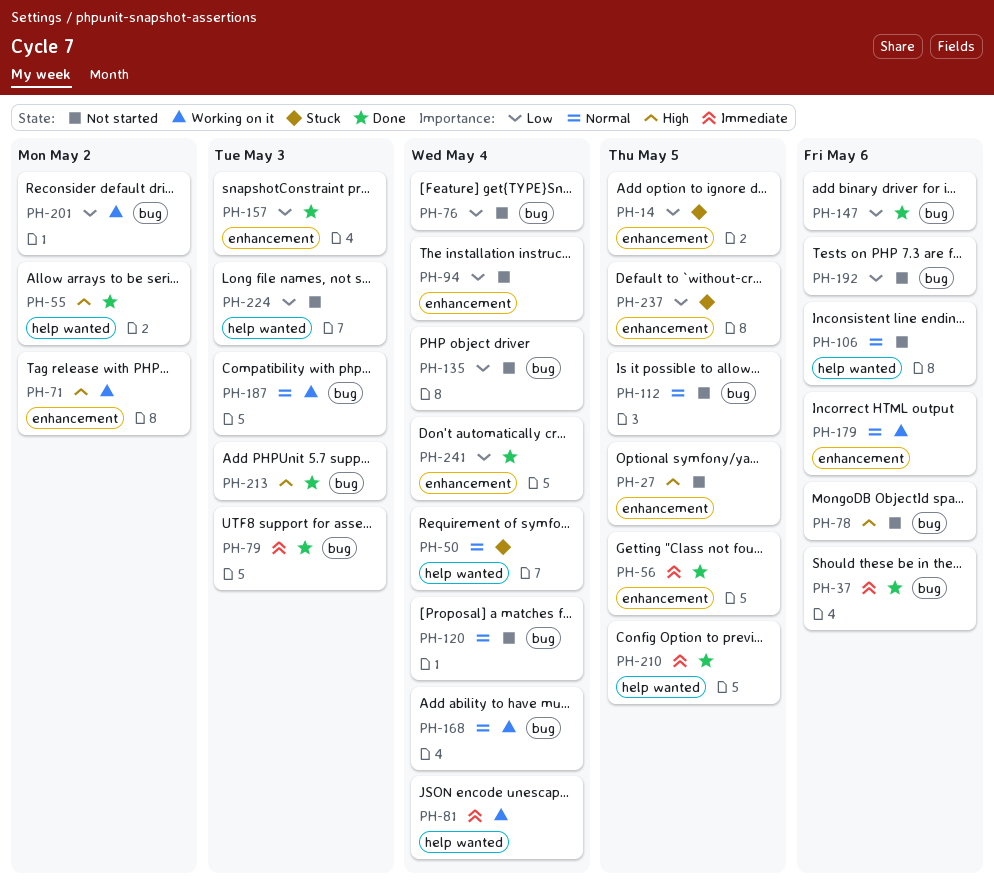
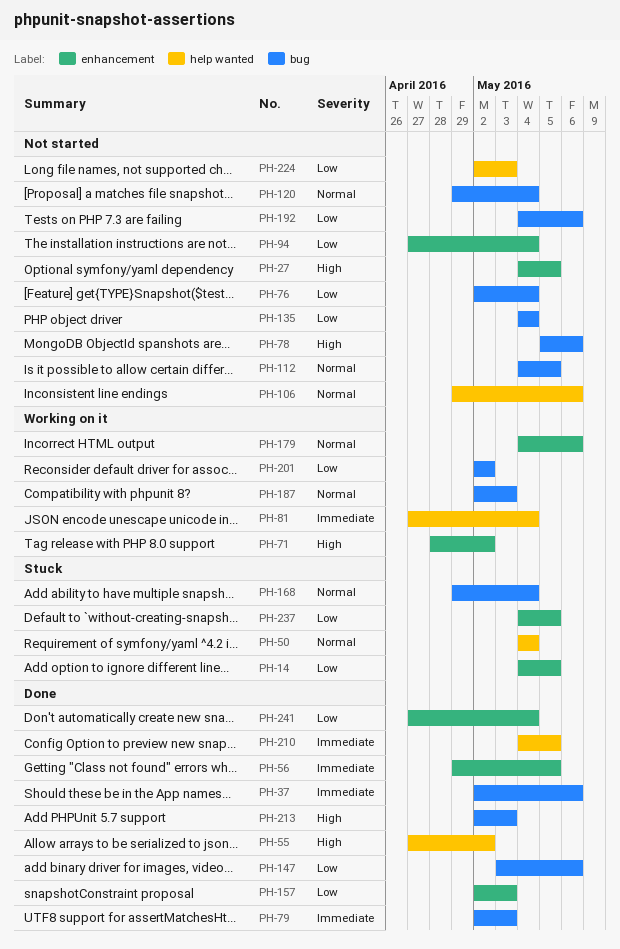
PH-168, status: Working on it -> Stuck

